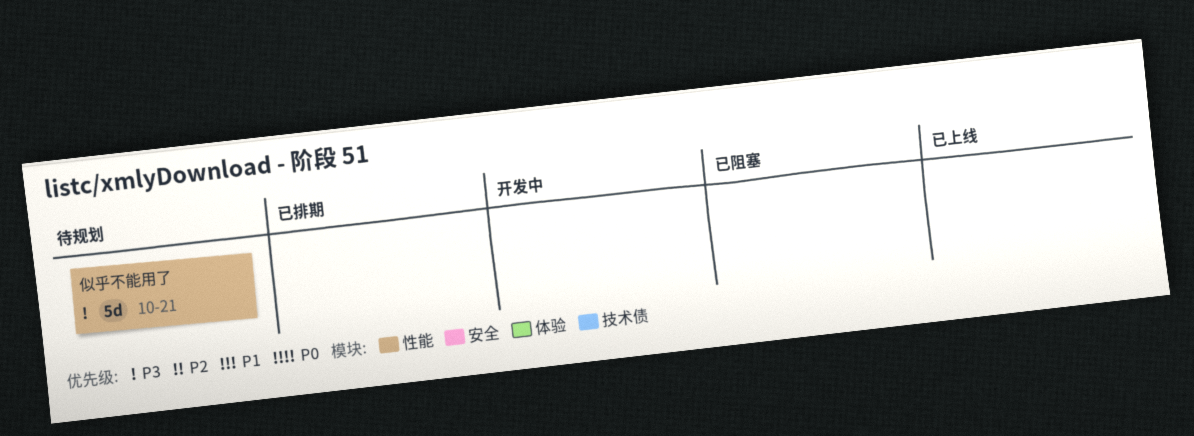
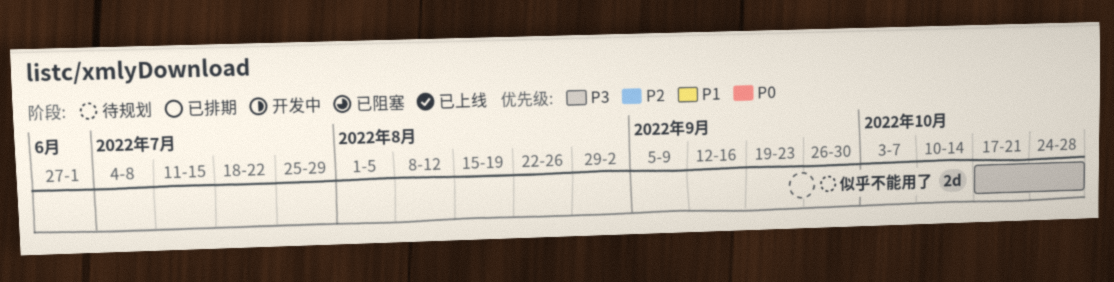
似乎不能用了, estimate: 5d -> 2d
似乎不能用了, due: Oct 21 -> Oct 28

